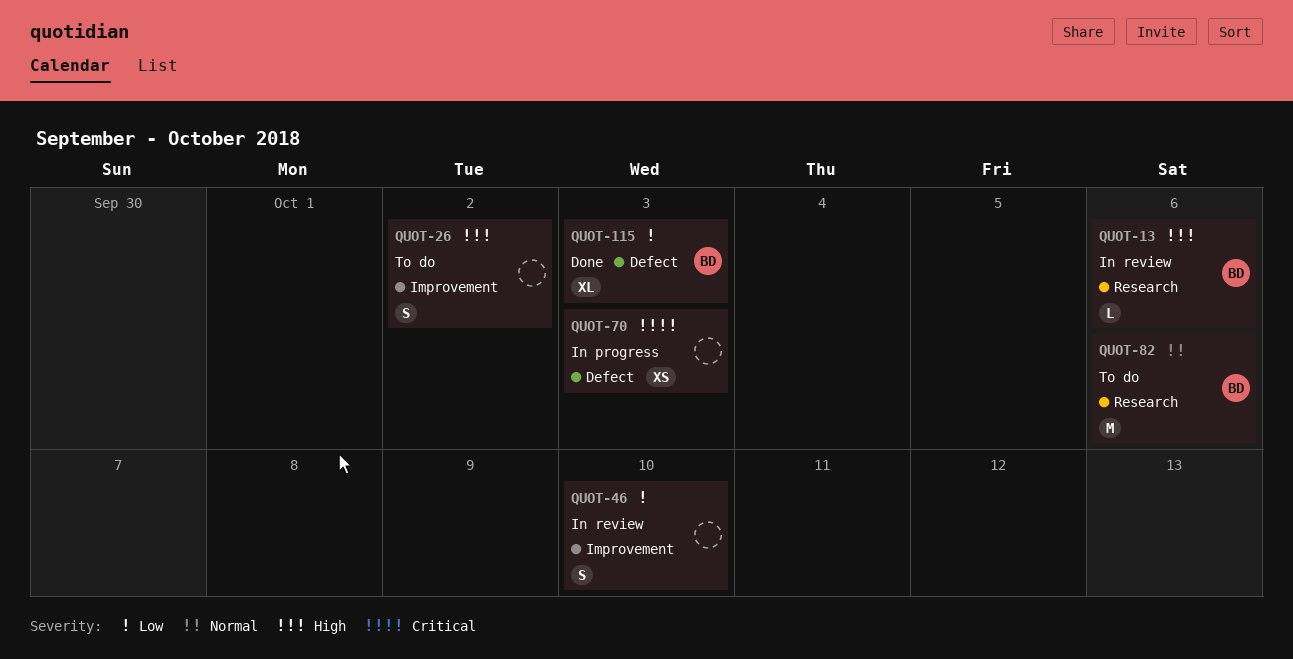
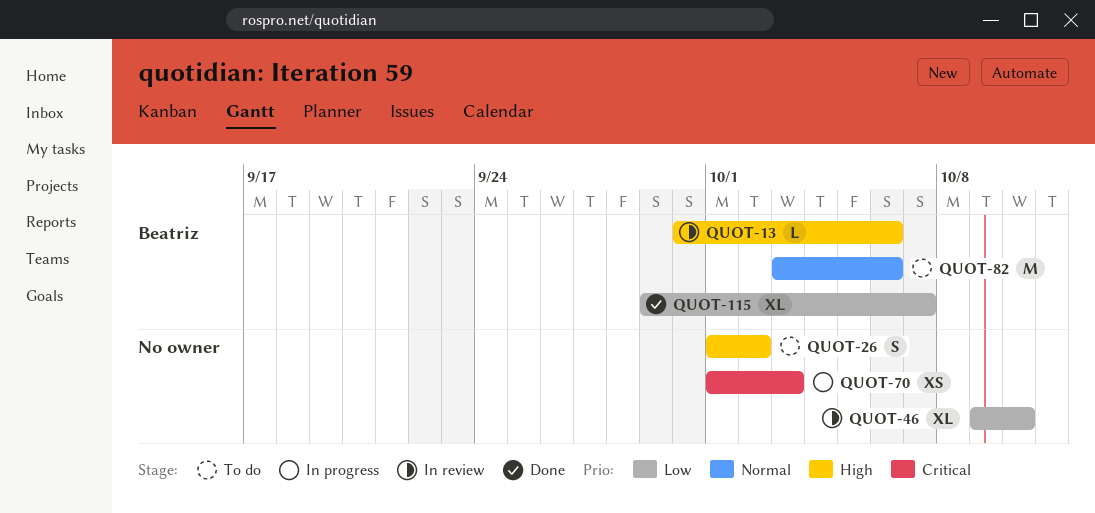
QUOT-46, estimate: S -> XL
QUOT-115, due: Oct 3 -> Oct 7

